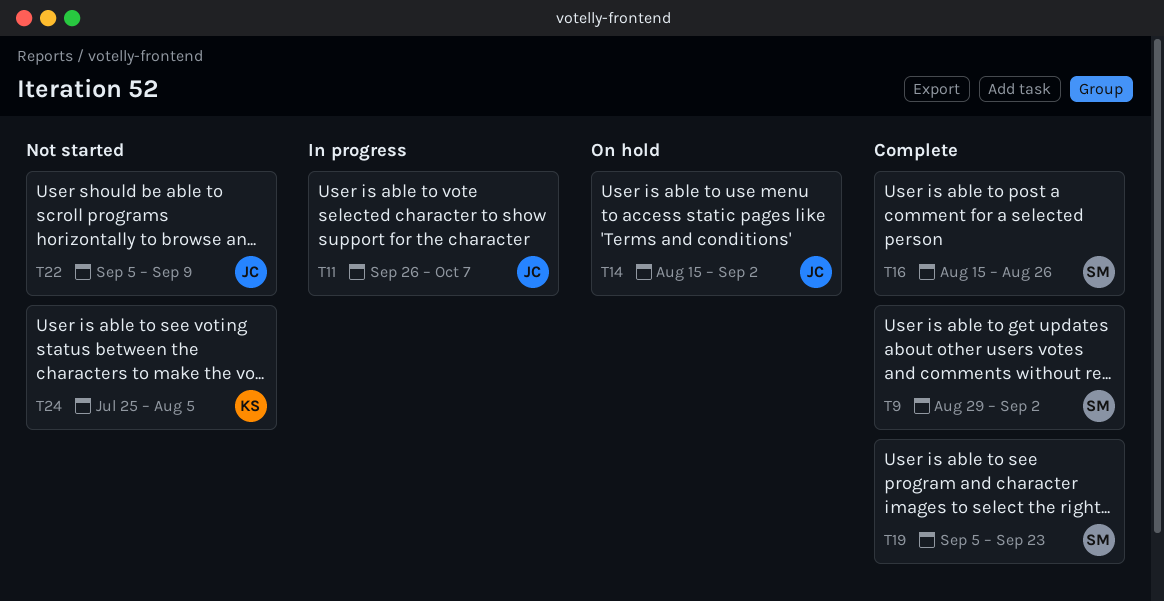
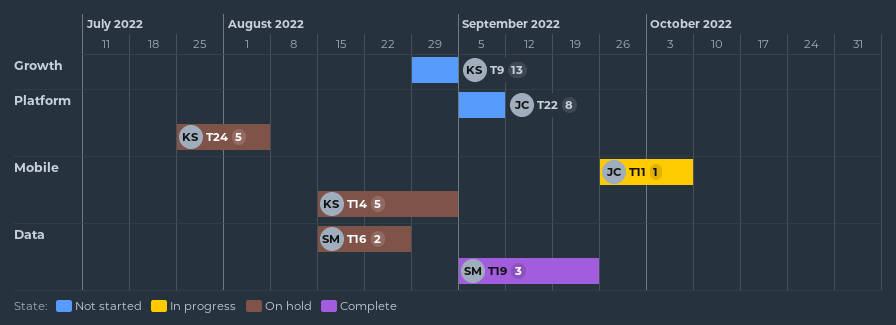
T9, status: Complete -> Not started
T9, owner: SM -> KS
T14, owner: JC -> KS
T16, status: Complete -> On hold
T24, status: Not started -> On hold

